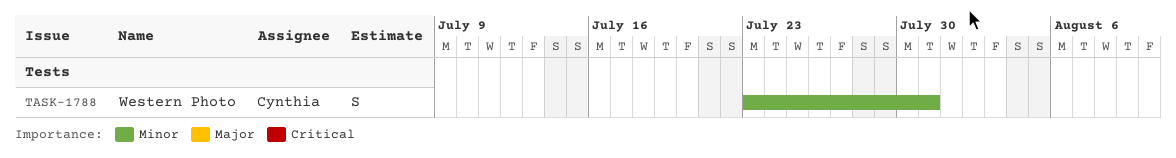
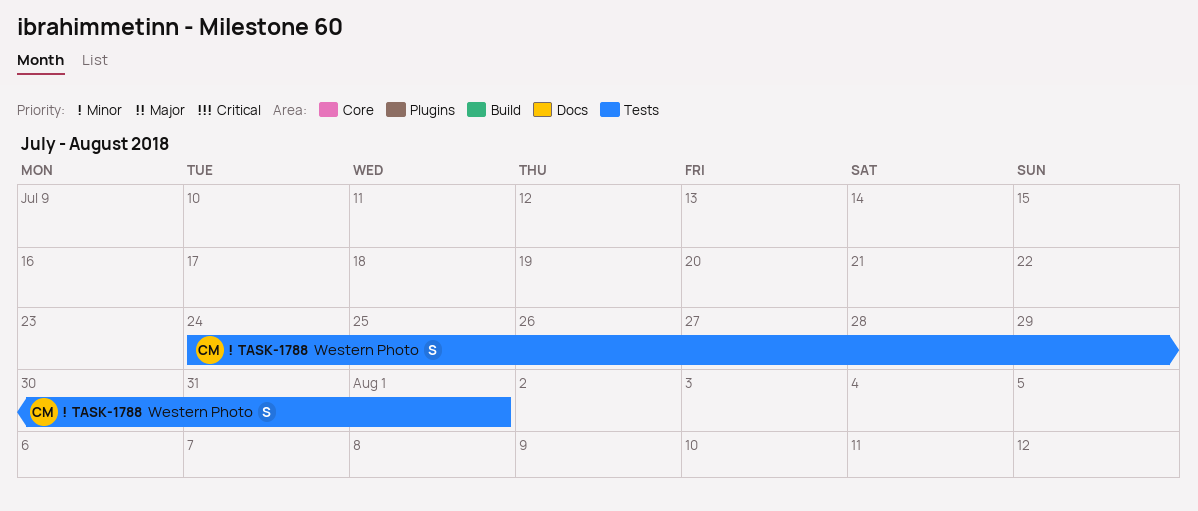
TASK-1788, start: Jul 23 -> Jul 24
TASK-1788, due: Jul 31 -> Aug 1

